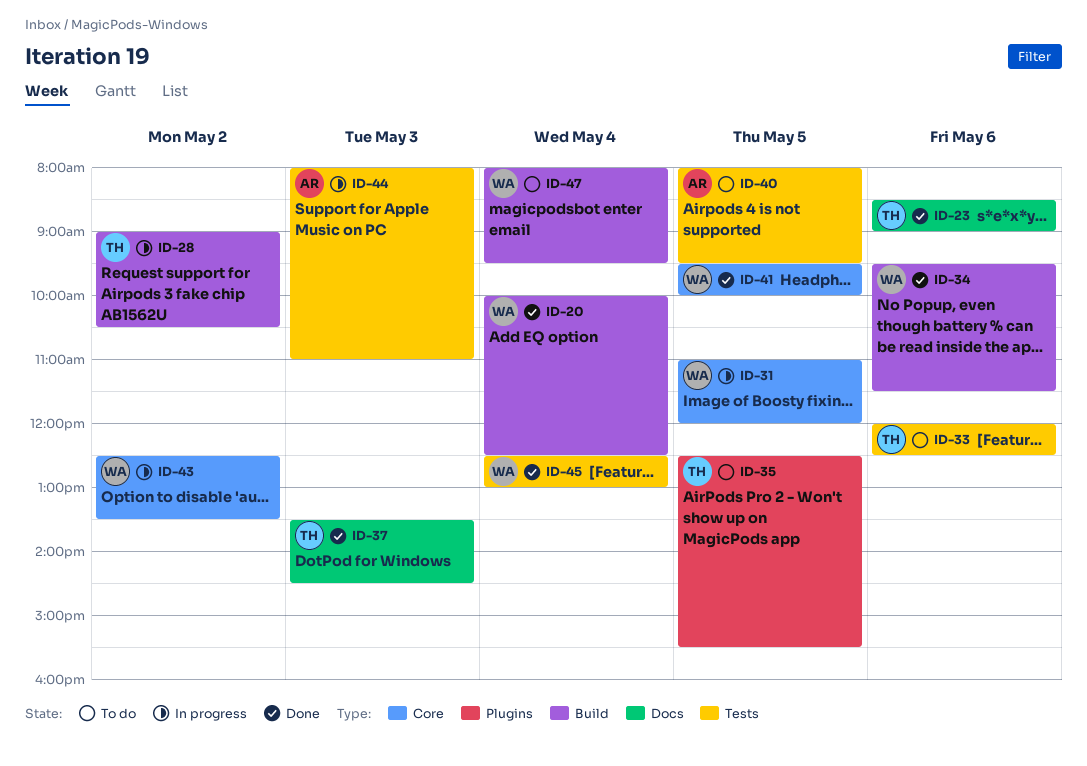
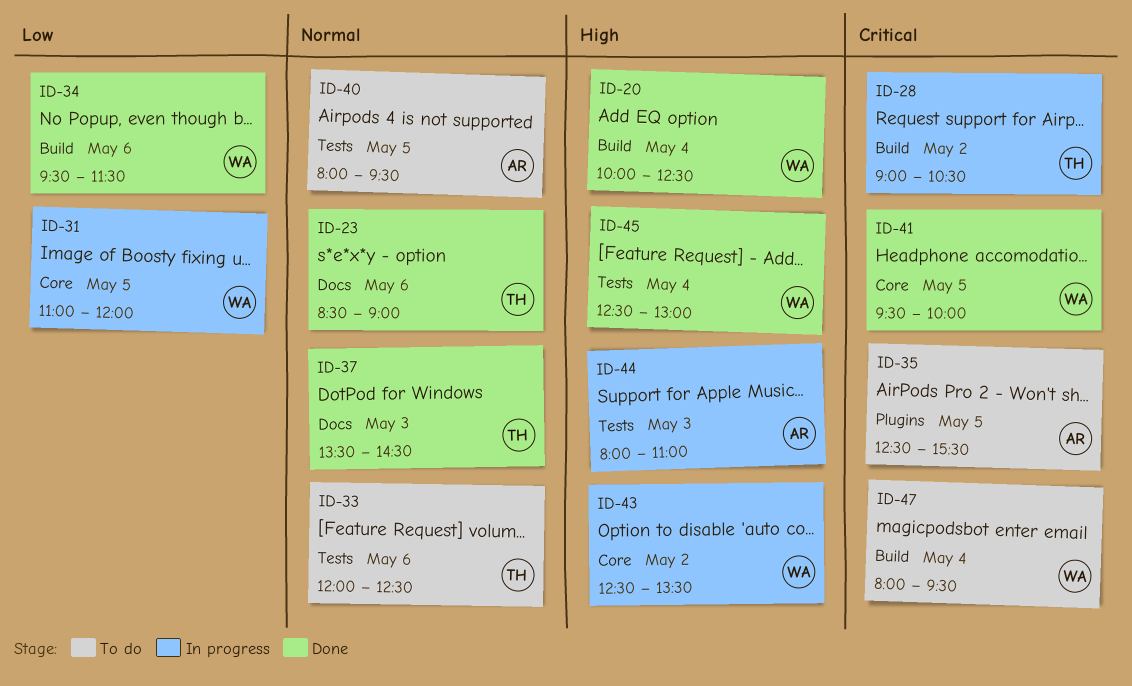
ID-35, owner: TH -> AR

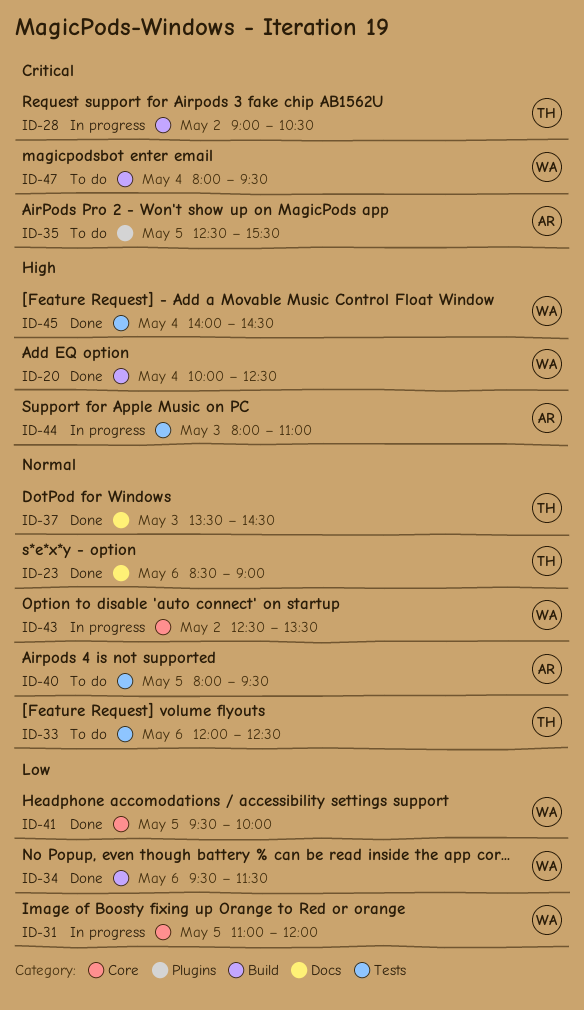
ID-41, priority: Critical -> Low
ID-43, priority: High -> Normal
ID-45, begins: 12:30 -> 14:00
ID-45, ends: 13:00 -> 14:30

